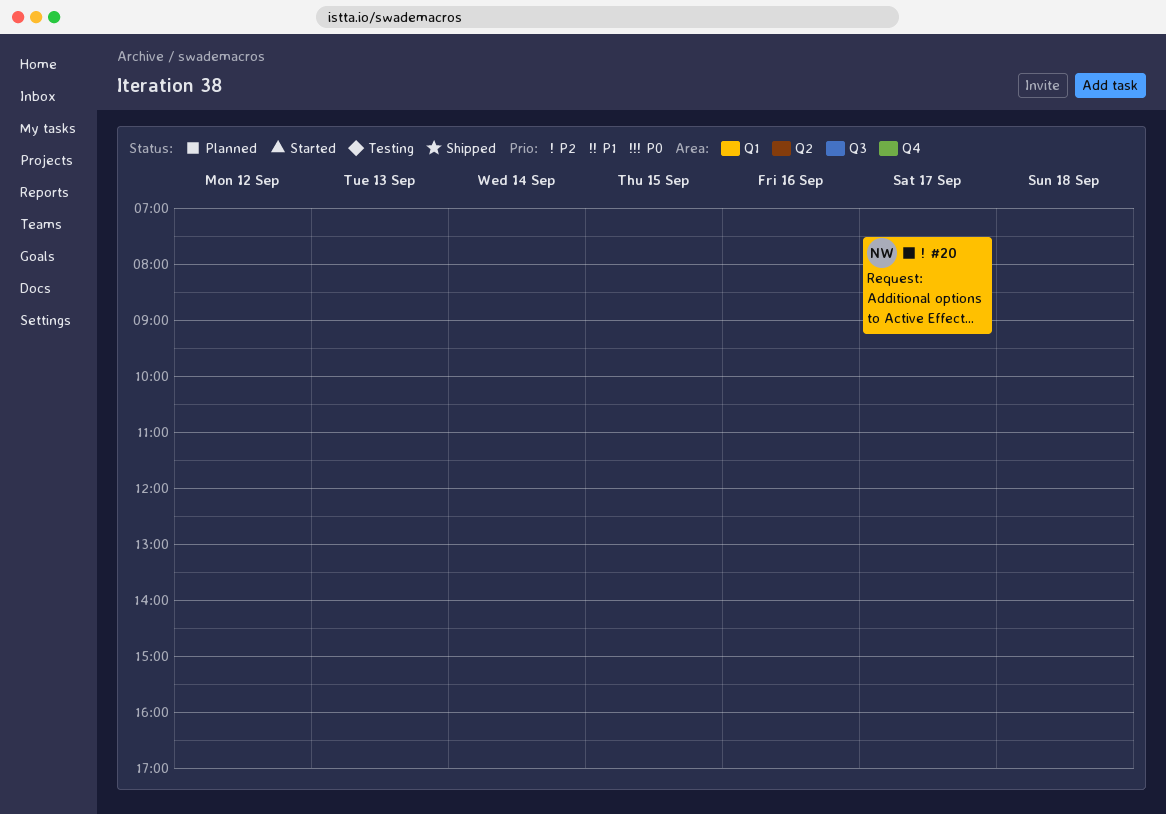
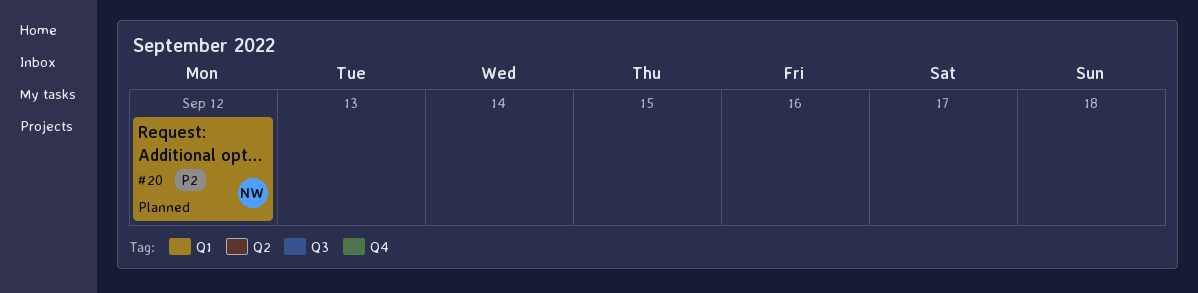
#20, day: Sep 17 -> Sep 12

